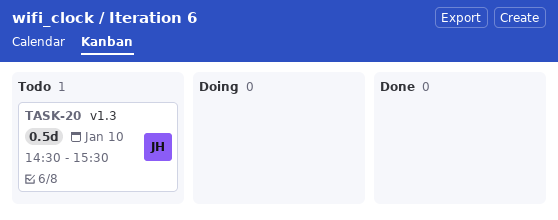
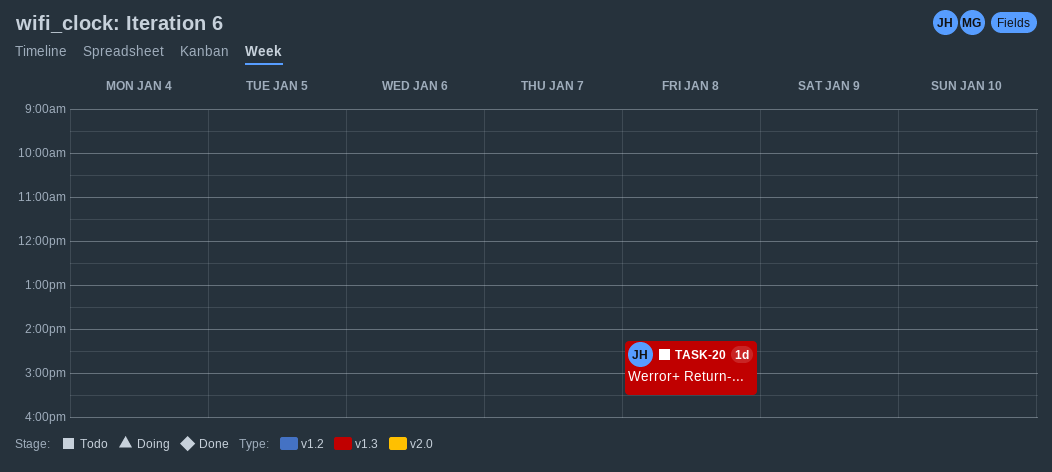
TASK-20, estimate: 0.5d -> 1d
TASK-20, day: Jan 10 -> Jan 8
TASK-20, begins: 14:30 -> 14:15

